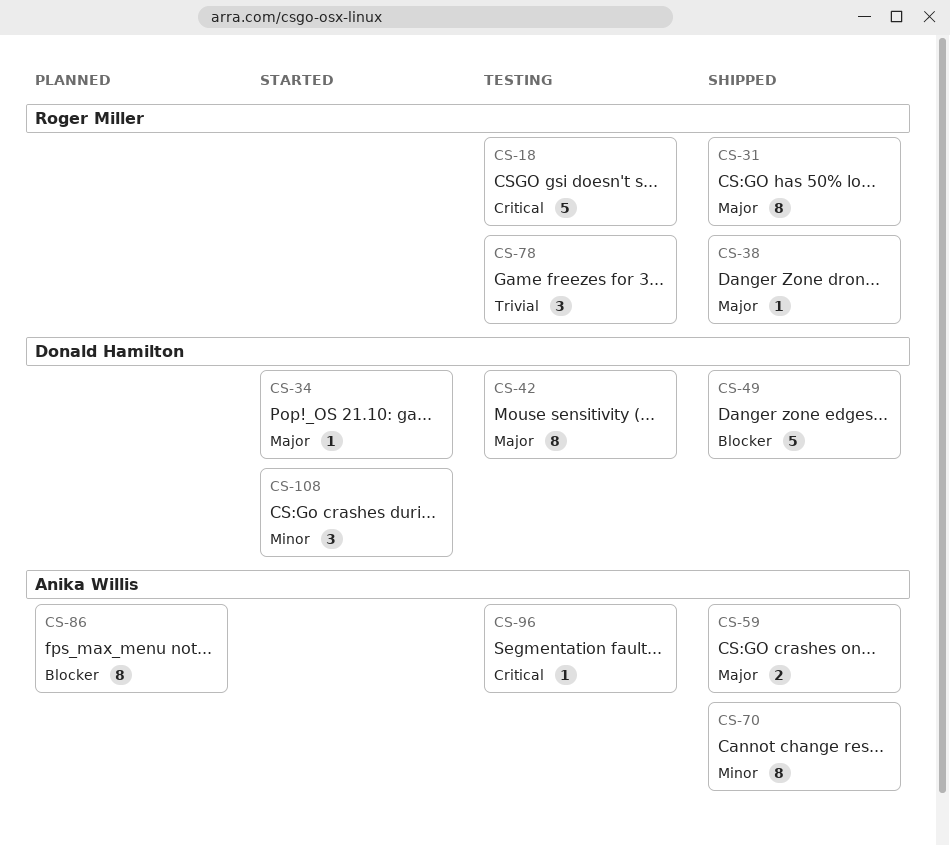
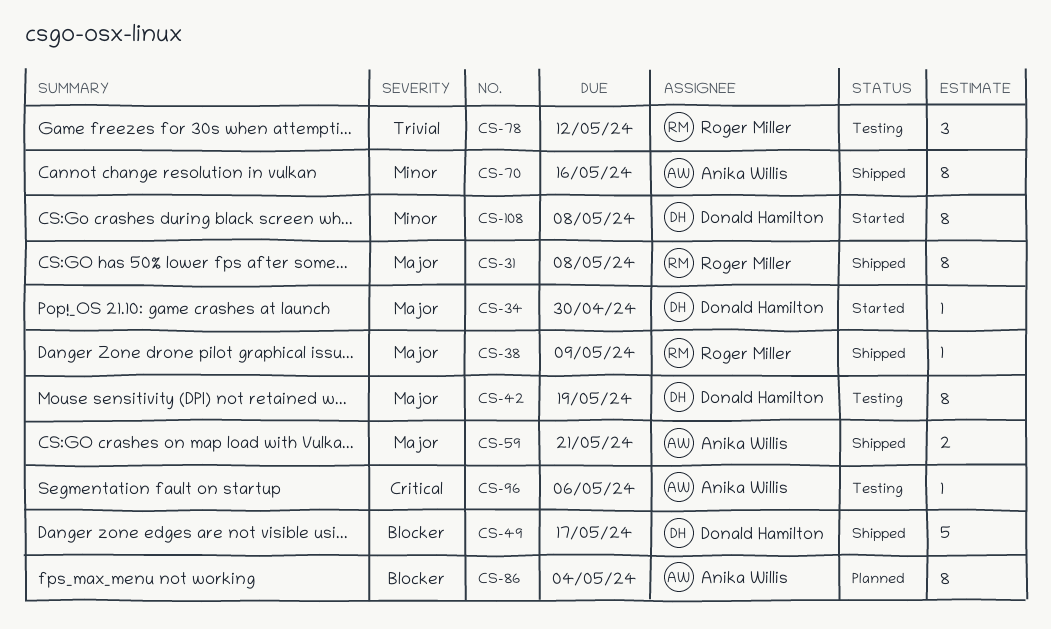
CS-18: present -> none
CS-108, estimate: 3 -> 8

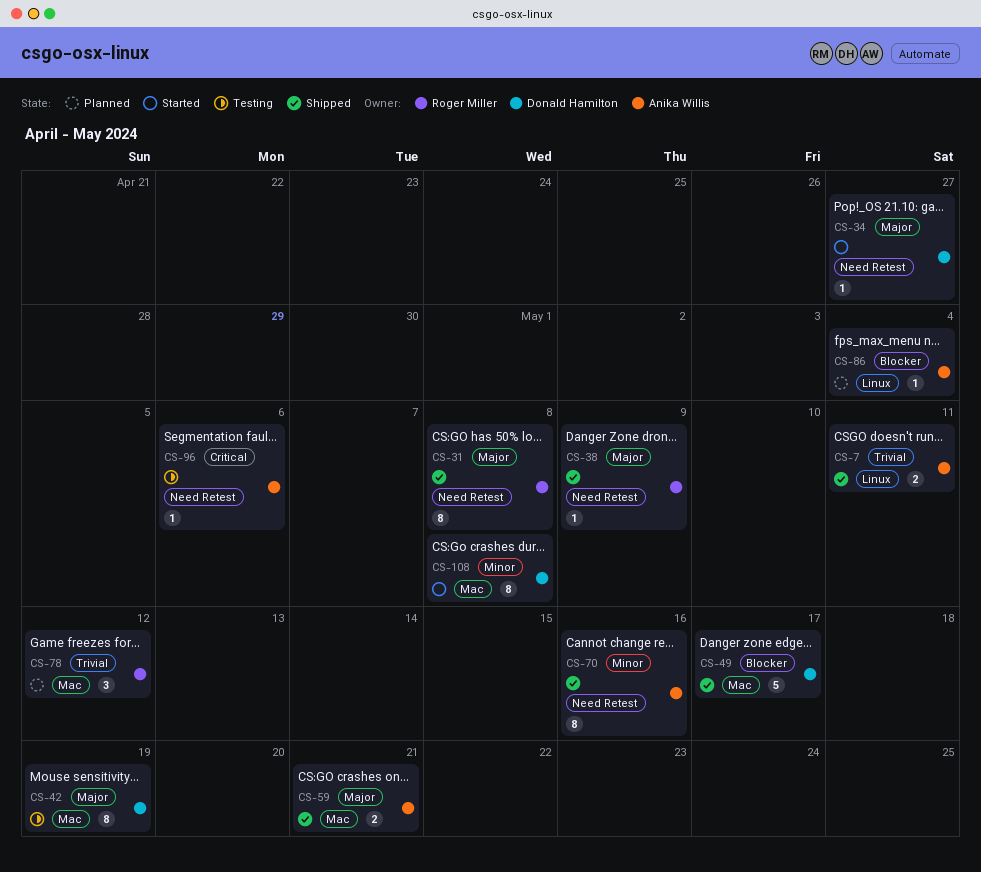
CS-7: none -> present
CS-34, due: Apr 30 -> Apr 27
CS-78, status: Testing -> Planned
CS-86, estimate: 8 -> 1

